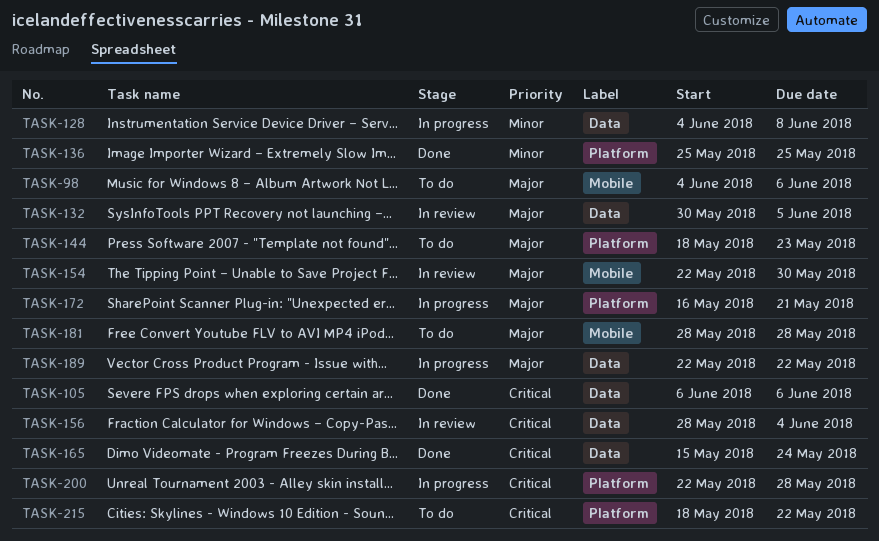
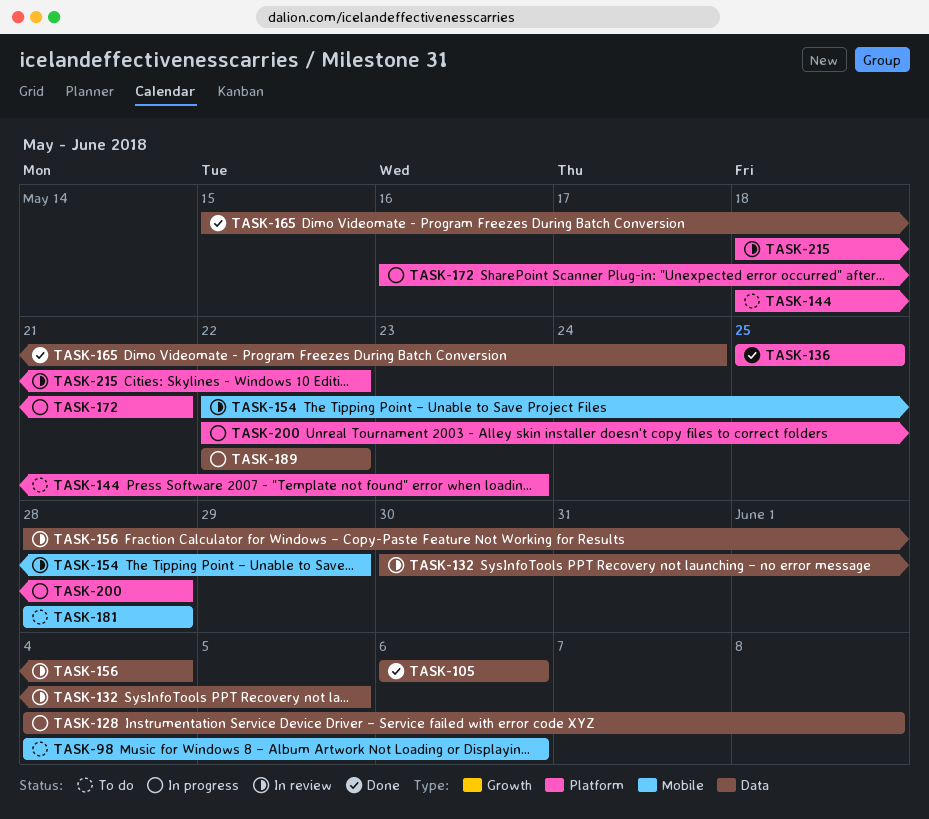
TASK-154, due: May 30 -> May 29
TASK-215, status: To do -> In review

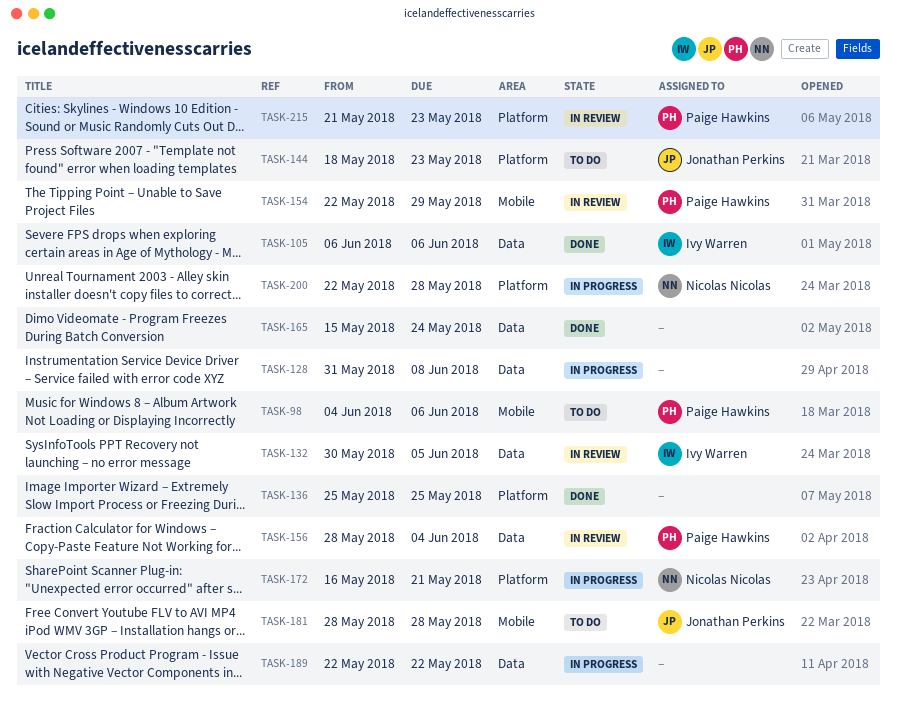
TASK-128, start: Jun 4 -> May 31
TASK-215, start: May 18 -> May 21
TASK-215, due: May 22 -> May 23

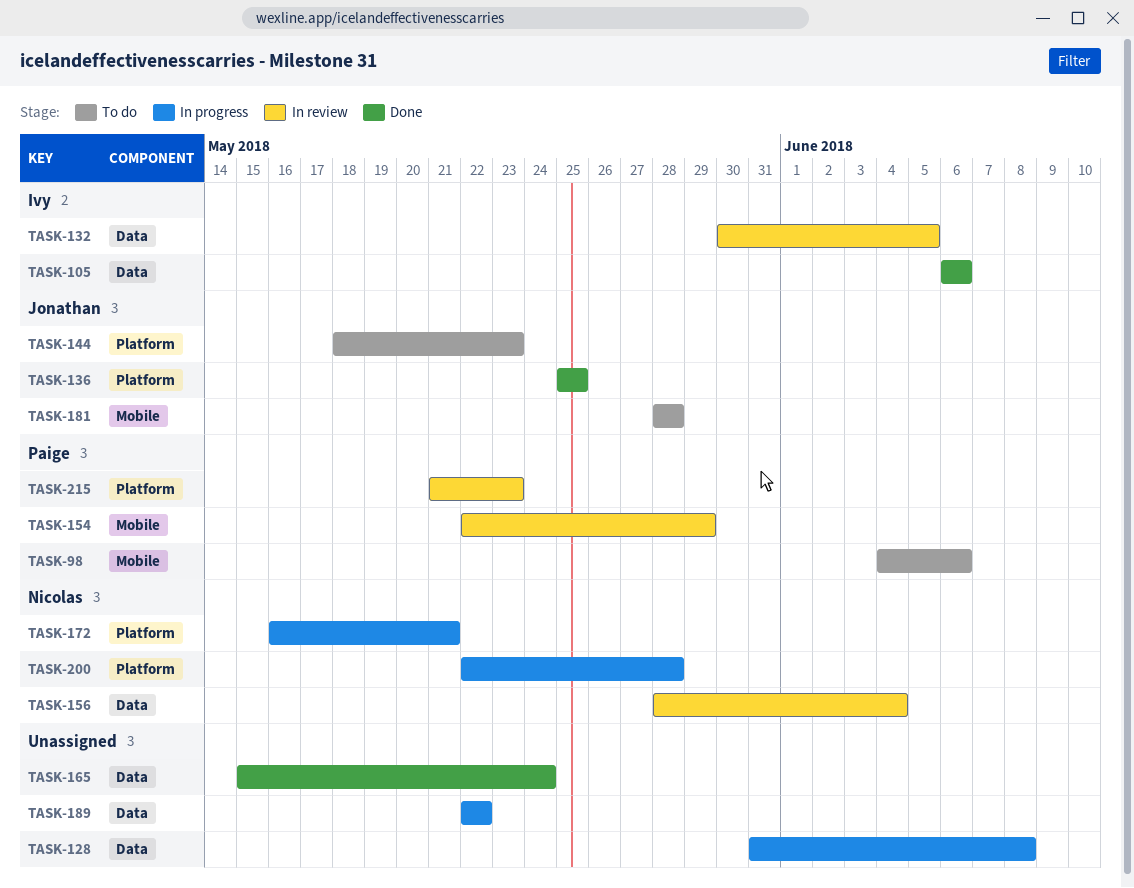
TASK-136, owner: none -> Jonathan Perkins
TASK-156, owner: Paige Hawkins -> Nicolas Nicolas

